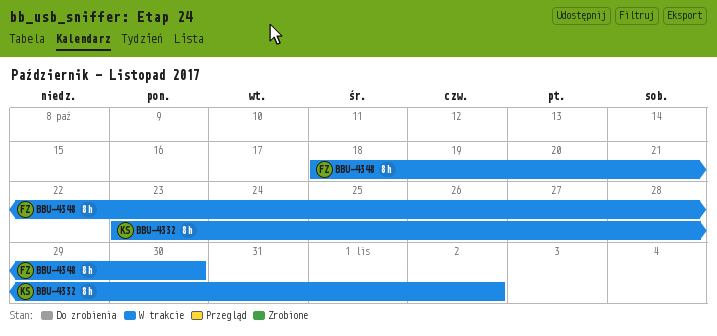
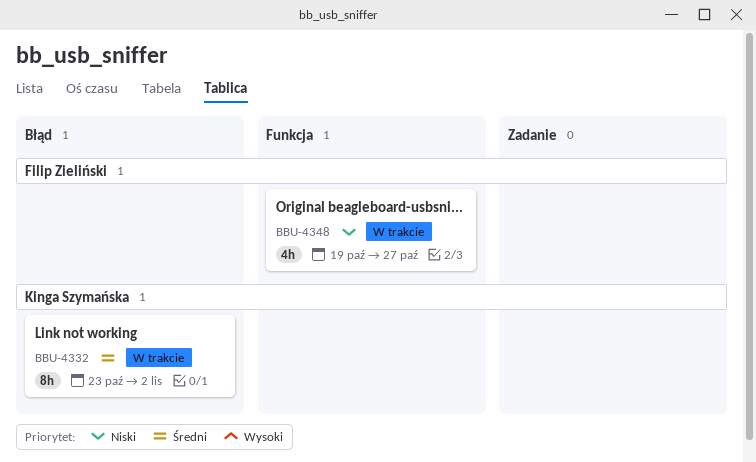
BBU-4348, estimate: 8h -> 4h
BBU-4348, start: Oct 18 -> Oct 19
BBU-4348, due: Oct 30 -> Oct 27

